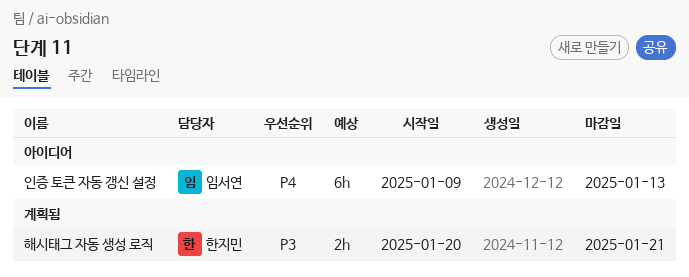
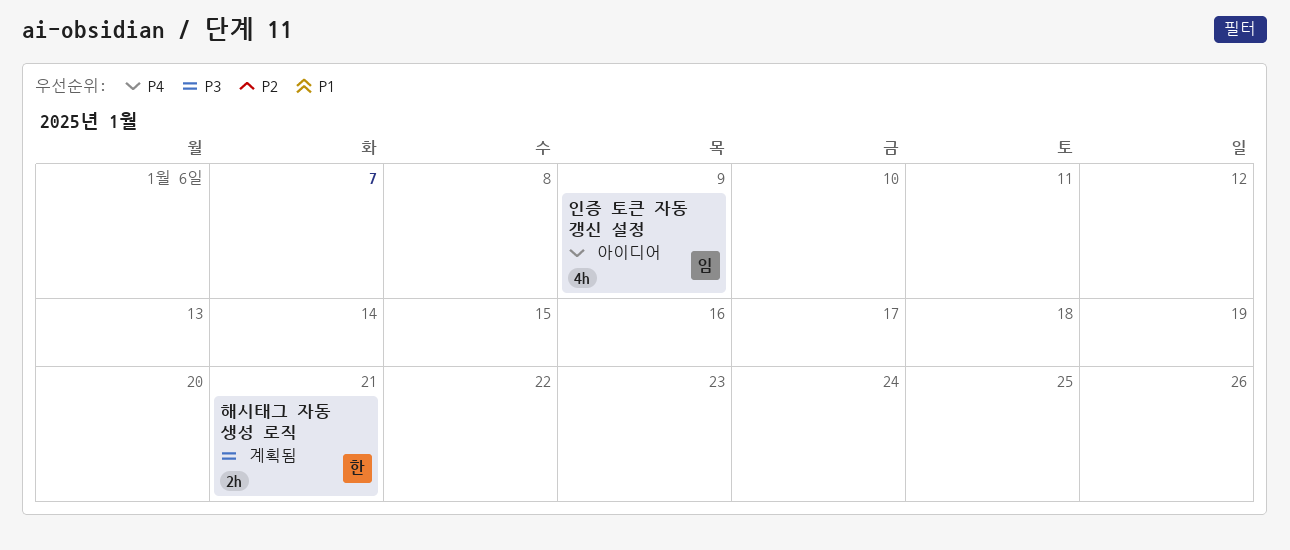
인증 토큰 자동 갱신 설정, estimate: 6h -> 4h
인증 토큰 자동 갱신 설정, due: Jan 13 -> Jan 9

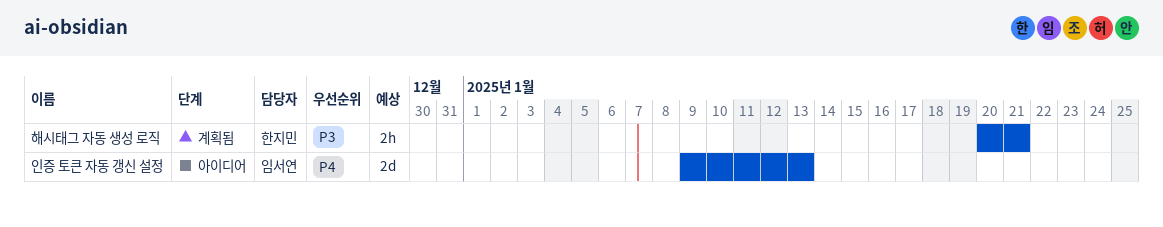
인증 토큰 자동 갱신 설정, estimate: 4h -> 2d
인증 토큰 자동 갱신 설정, due: Jan 9 -> Jan 13

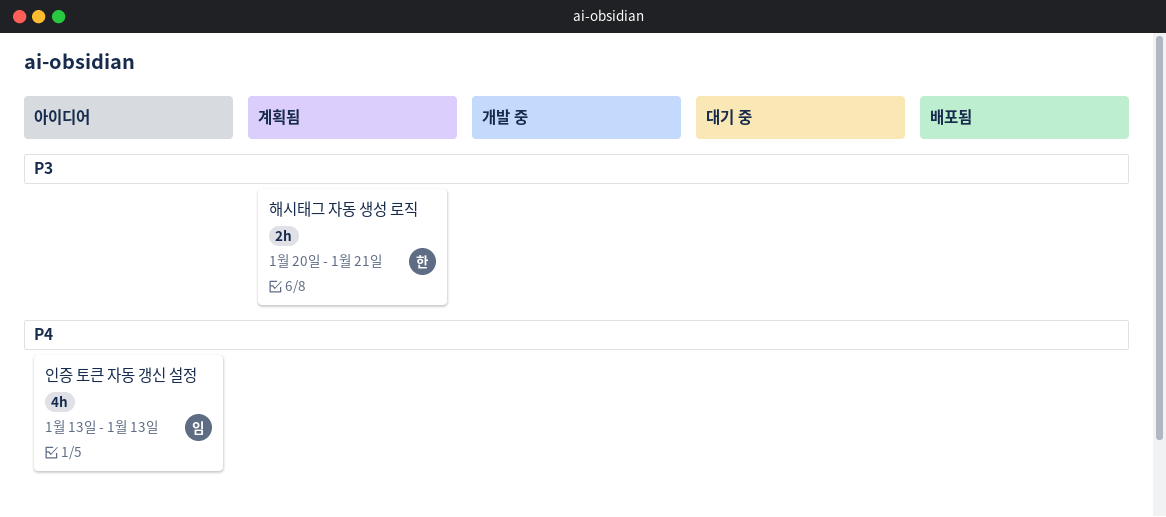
인증 토큰 자동 갱신 설정, estimate: 2d -> 4h
인증 토큰 자동 갱신 설정, start: Jan 9 -> Jan 13

